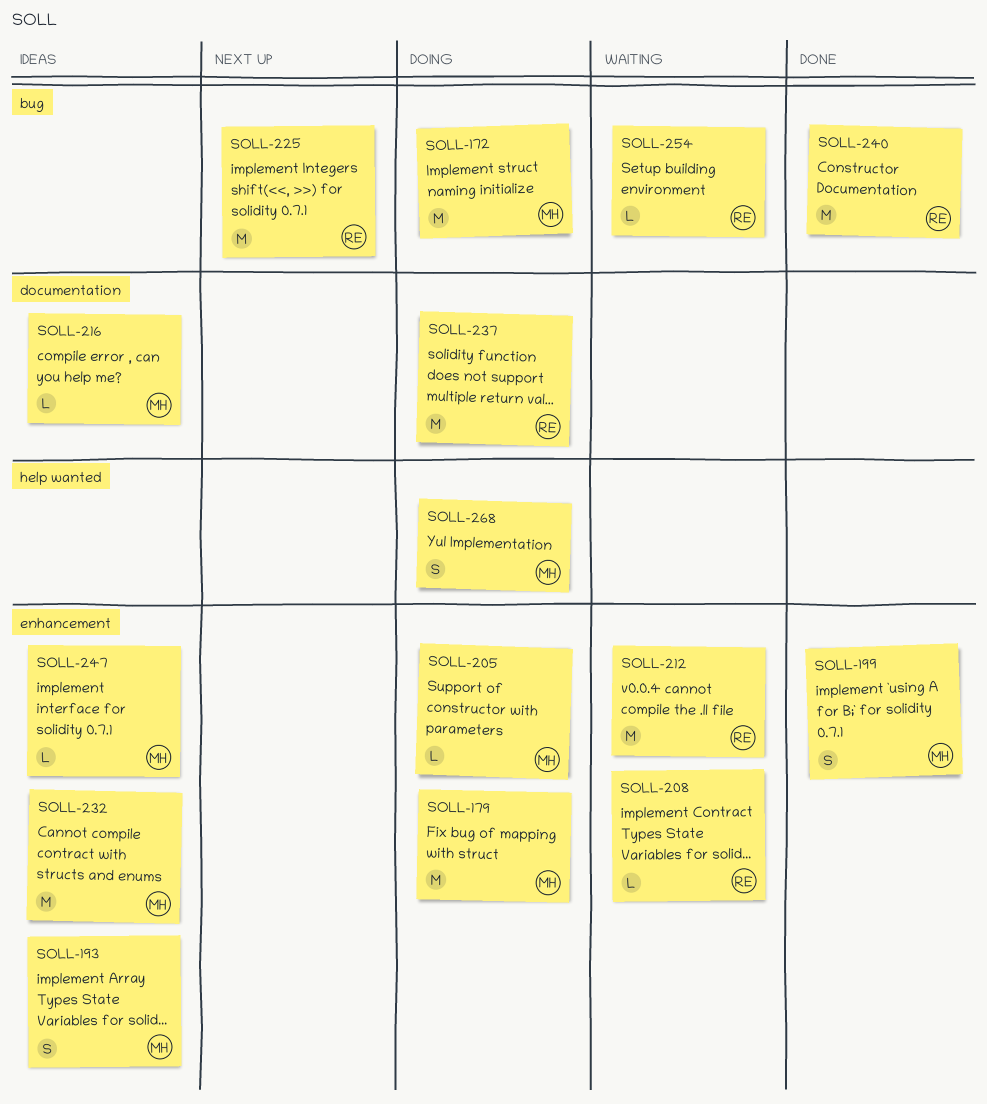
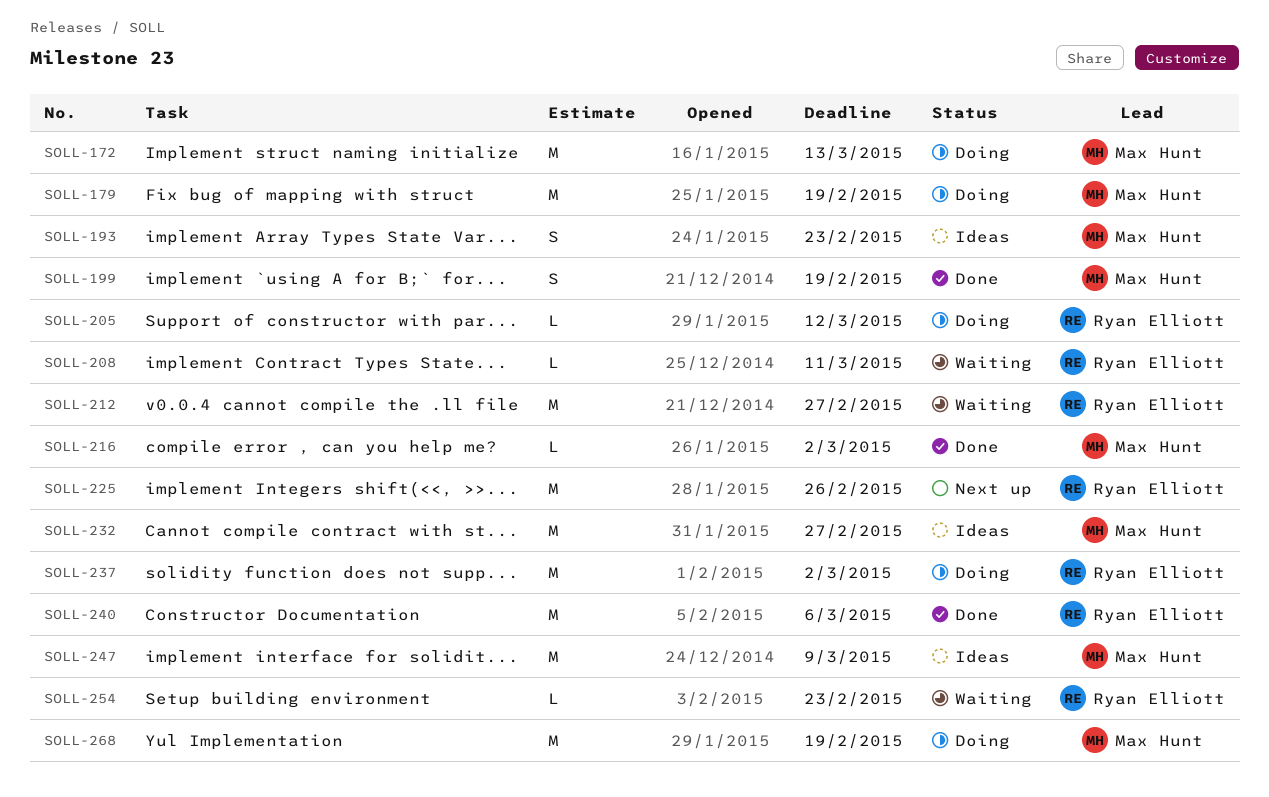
SOLL-205, owner: Max Hunt -> Ryan Elliott
SOLL-216, status: Ideas -> Done
SOLL-247, estimate: L -> M
SOLL-268, estimate: S -> M

